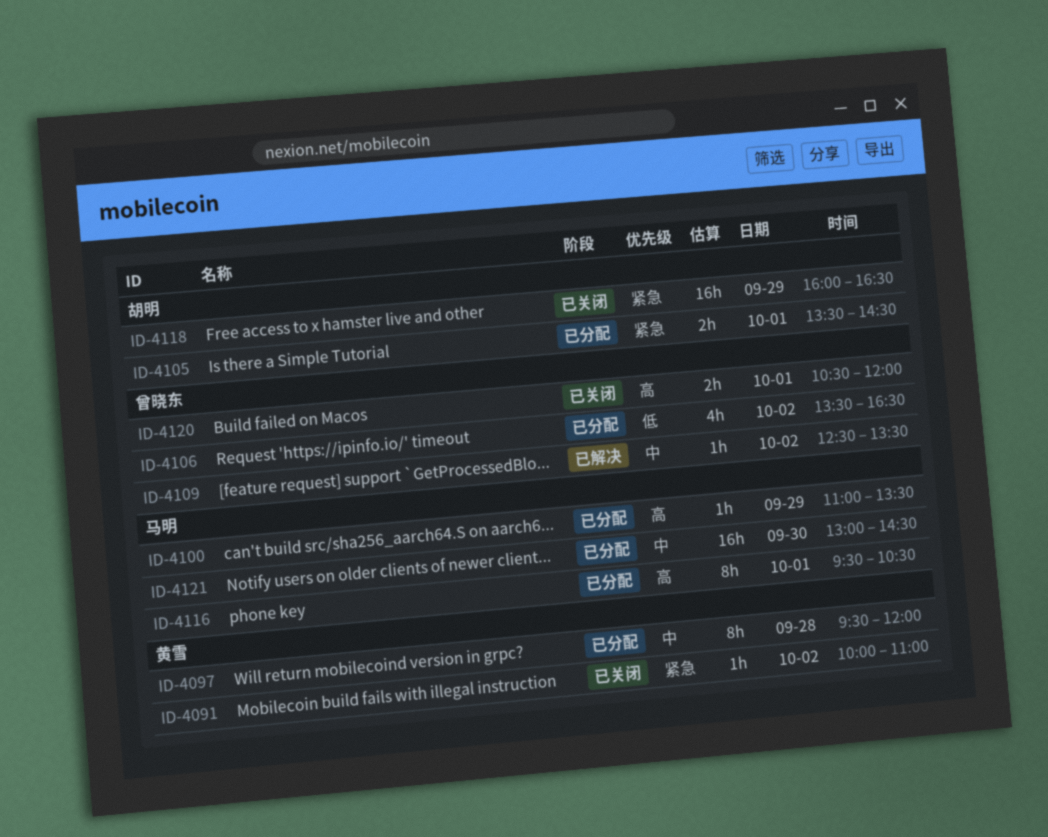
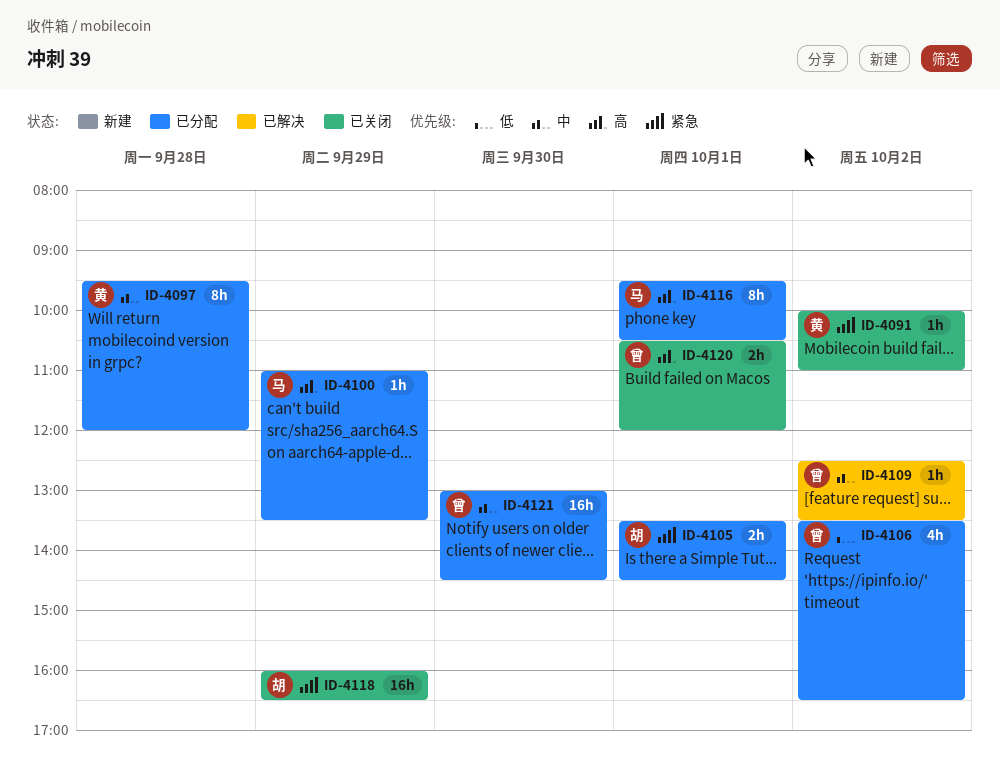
ID-4121, owner: 马明 -> 曾晓东

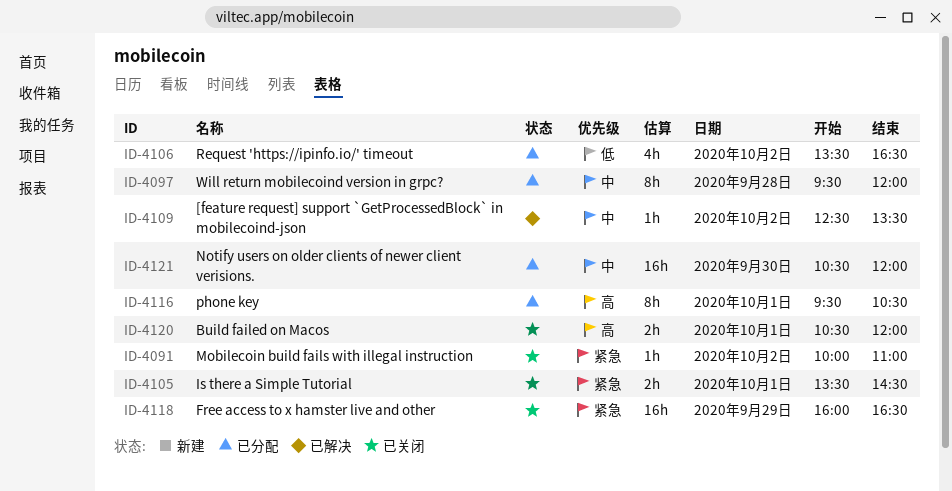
ID-4100: present -> none
ID-4105, status: 已分配 -> 已关闭
ID-4121, begins: 13:00 -> 10:30
ID-4121, ends: 14:30 -> 12:00

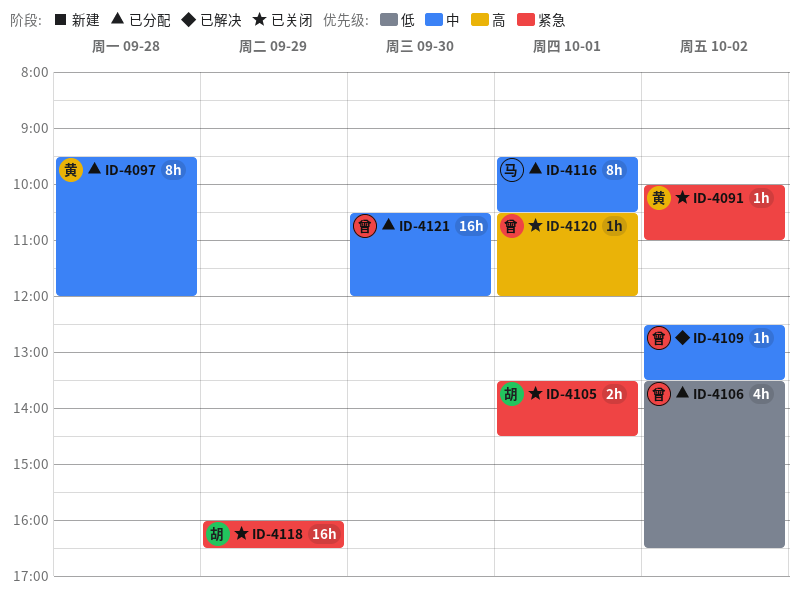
ID-4116, priority: 高 -> 中
ID-4120, estimate: 2h -> 1h

